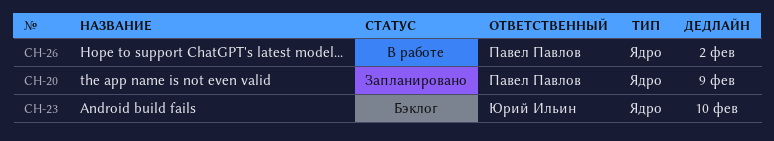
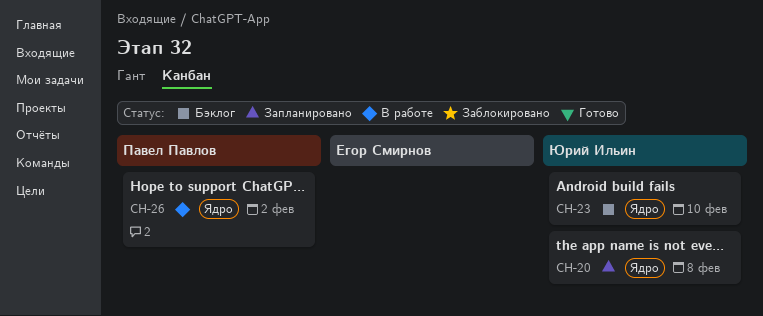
CH-20, owner: Павел Павлов -> Юрий Ильин
CH-20, due: Feb 9 -> Feb 8

